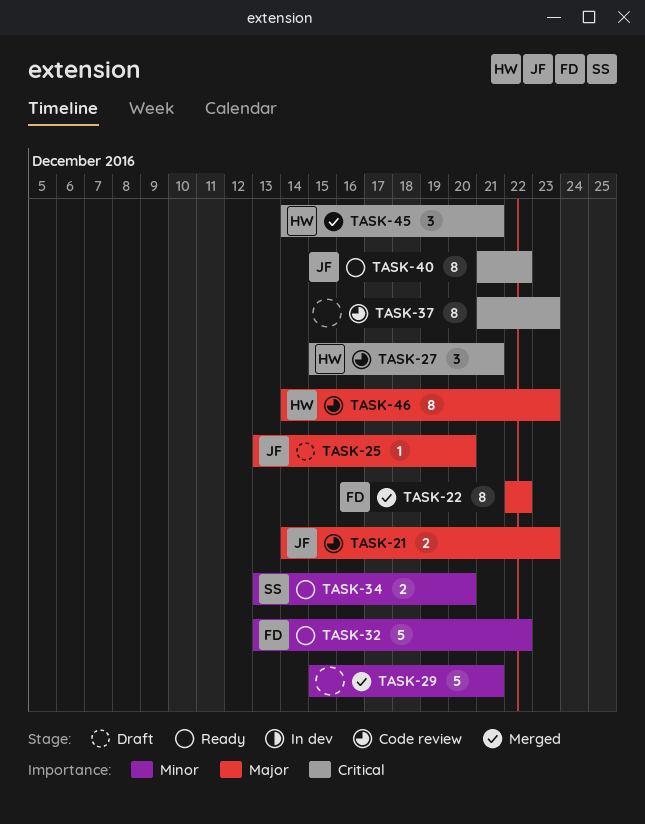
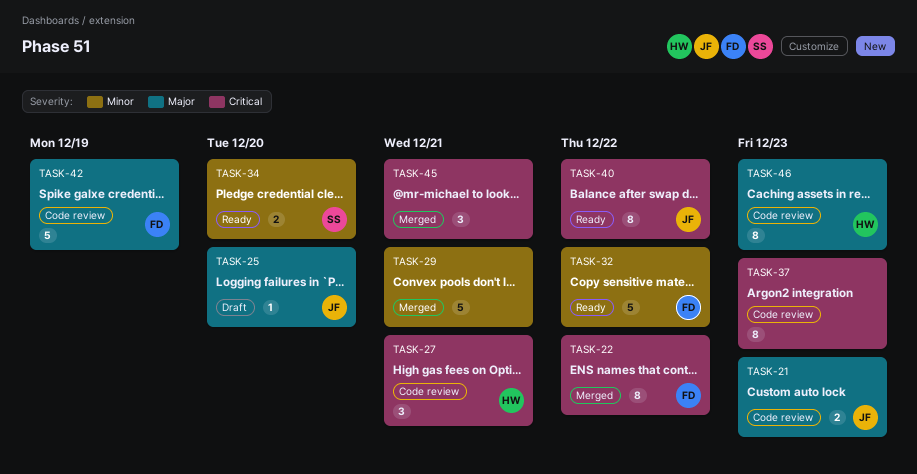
TASK-22, priority: Major -> Critical
TASK-42: none -> present
TASK-45, owner: HW -> none

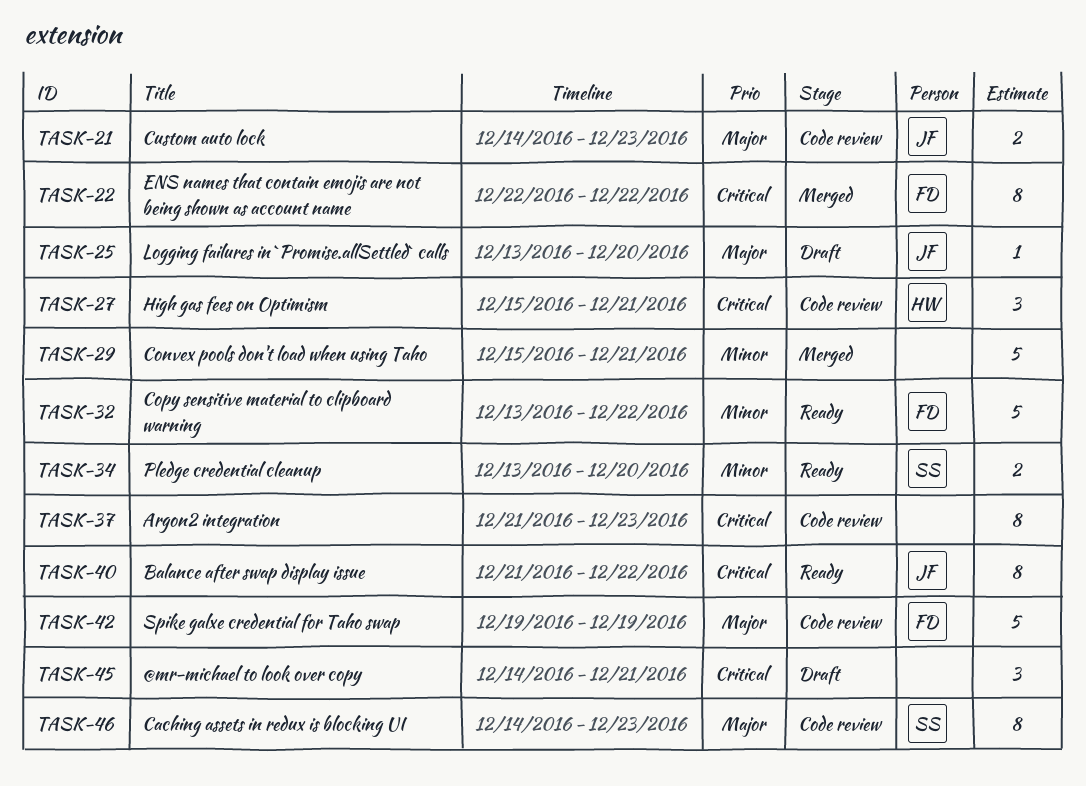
TASK-45, status: Merged -> Draft
TASK-46, owner: HW -> SS

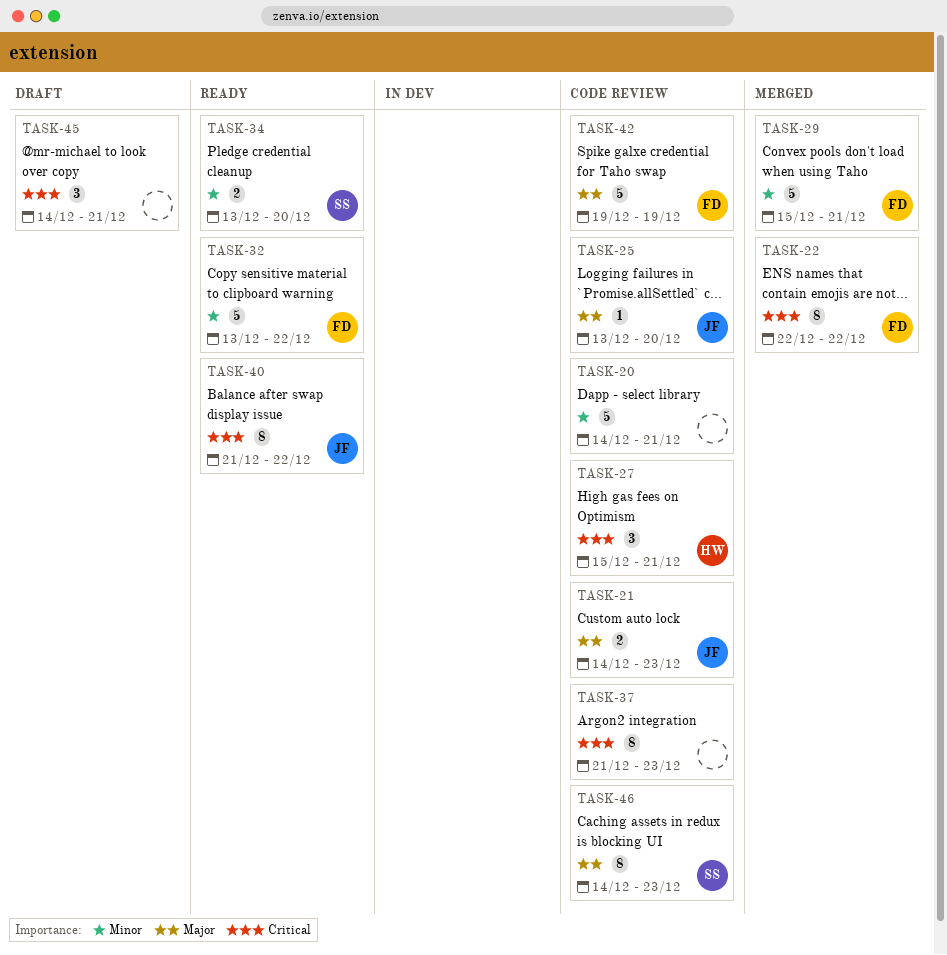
TASK-20: none -> present
TASK-25, status: Draft -> Code review
TASK-29, owner: none -> FD

